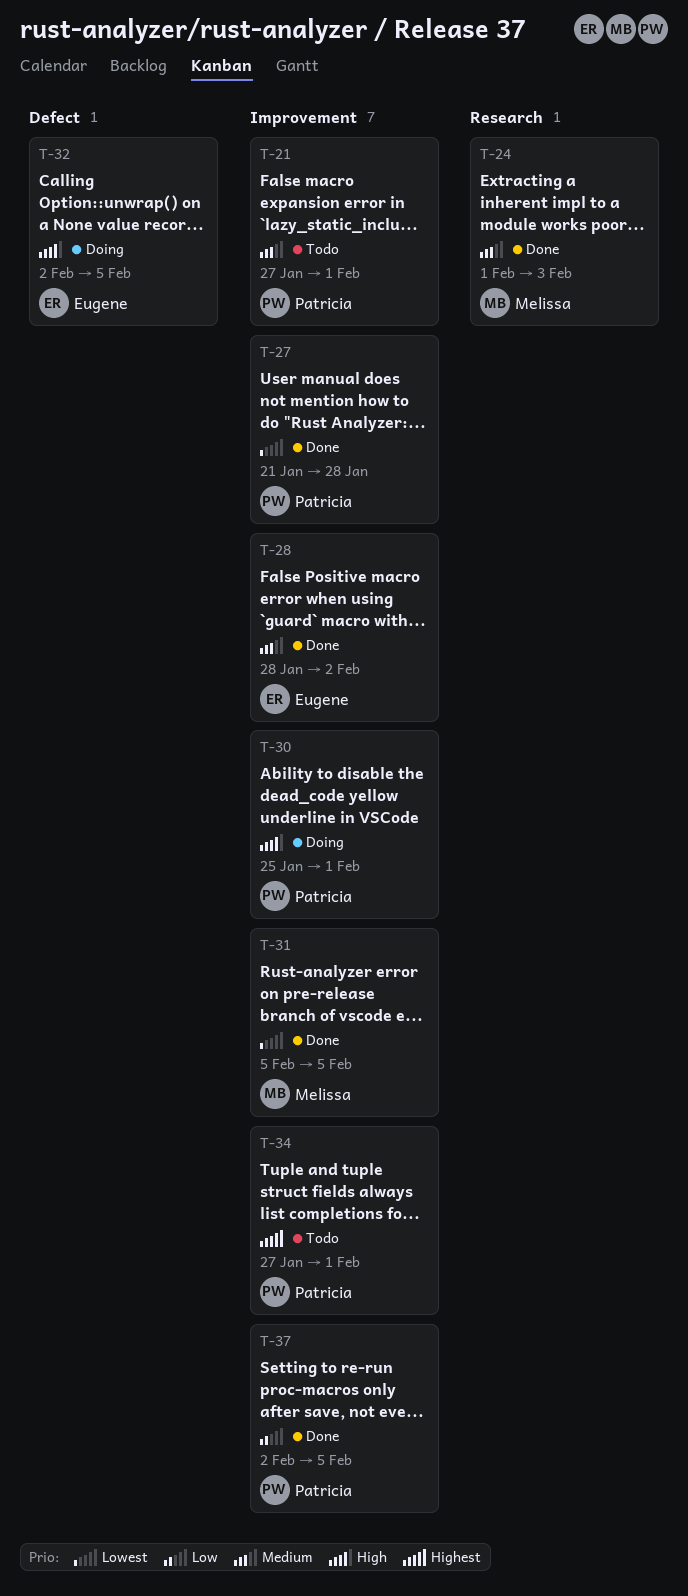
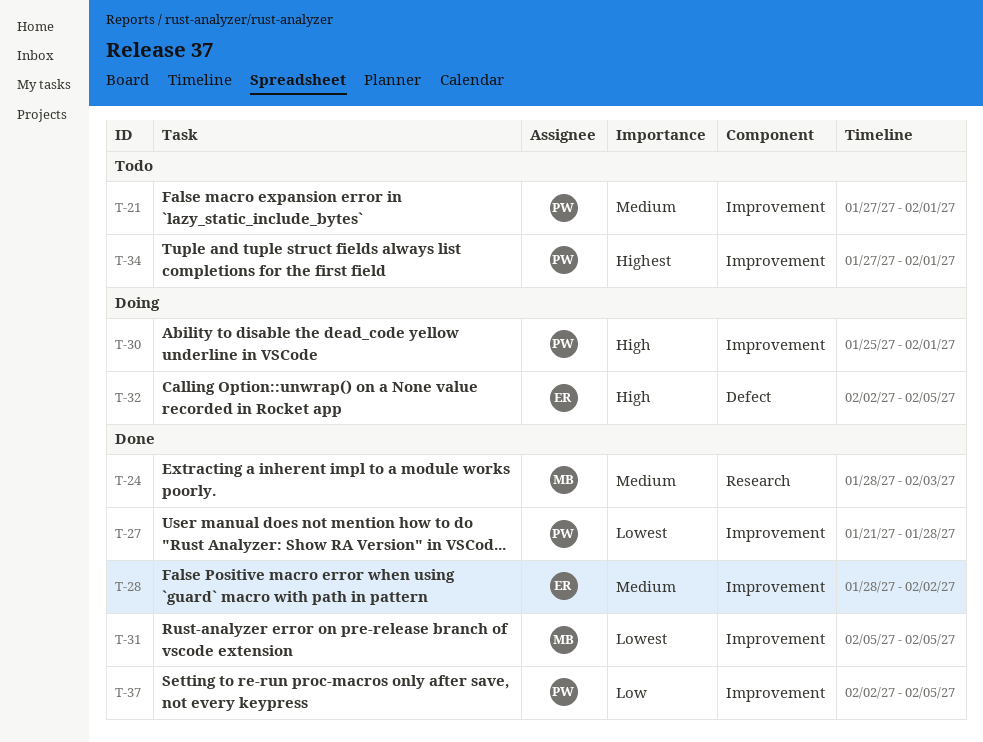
T-24, start: Feb 1 -> Jan 28

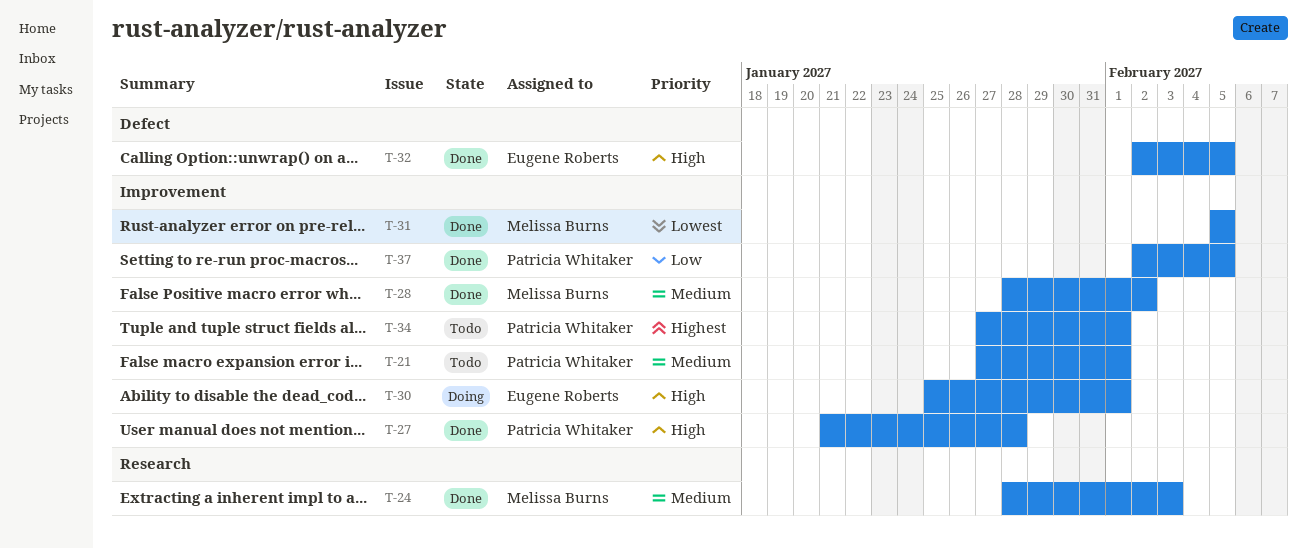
T-27, priority: Lowest -> High
T-28, owner: Eugene Roberts -> Melissa Burns
T-30, owner: Patricia Whitaker -> Eugene Roberts
T-32, status: Doing -> Done

